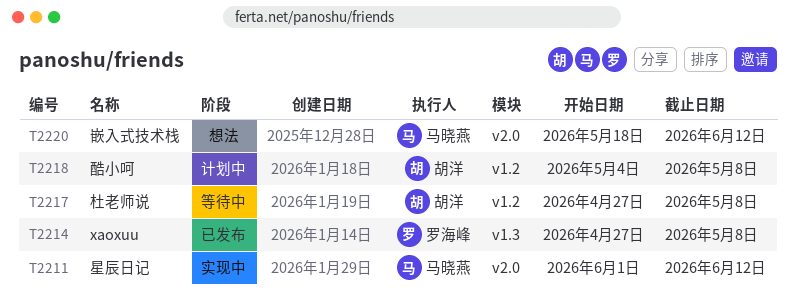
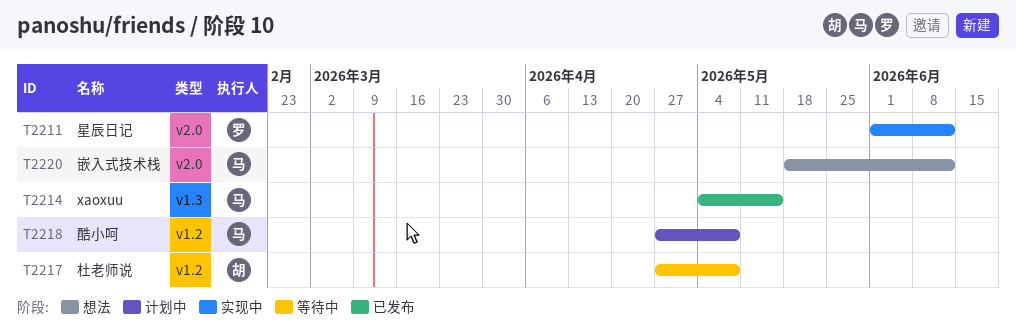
T2211, owner: 马晓燕 -> 罗海峰
T2214, owner: 罗海峰 -> 马晓燕
T2214, start: Apr 27 -> May 4
T2214, due: May 8 -> May 15
T2218, owner: 胡洋 -> 马晓燕
T2218, start: May 4 -> Apr 27

